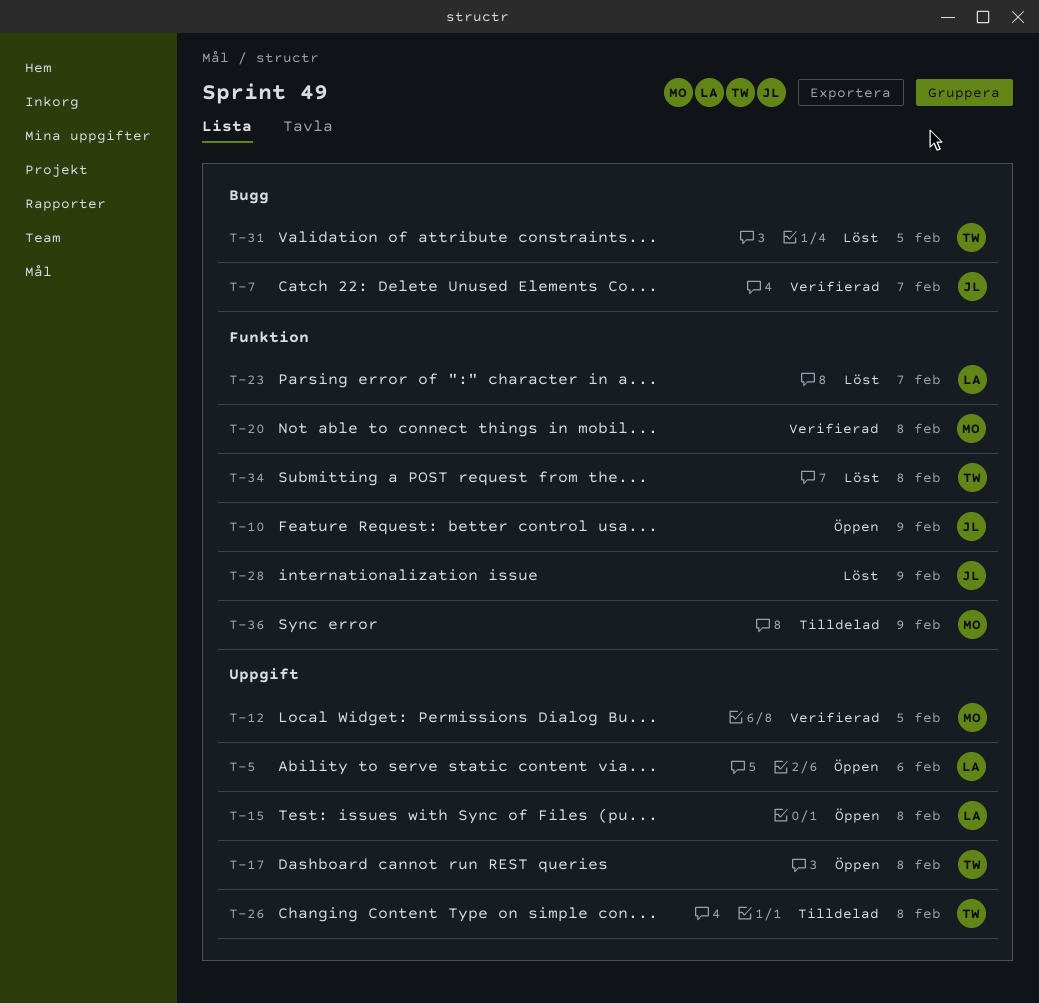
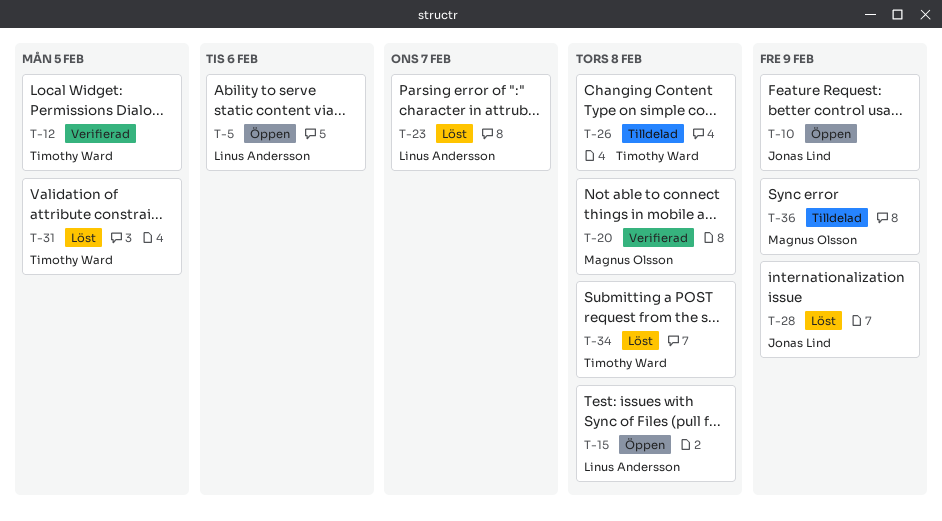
T-7: present -> none
T-12, owner: Magnus Olsson -> Timothy Ward
T-17: present -> none

